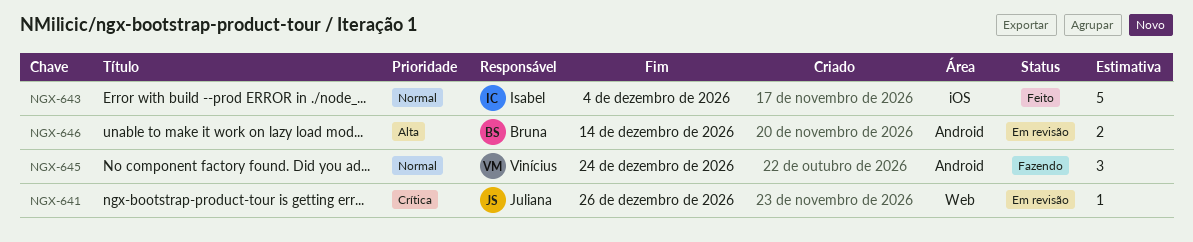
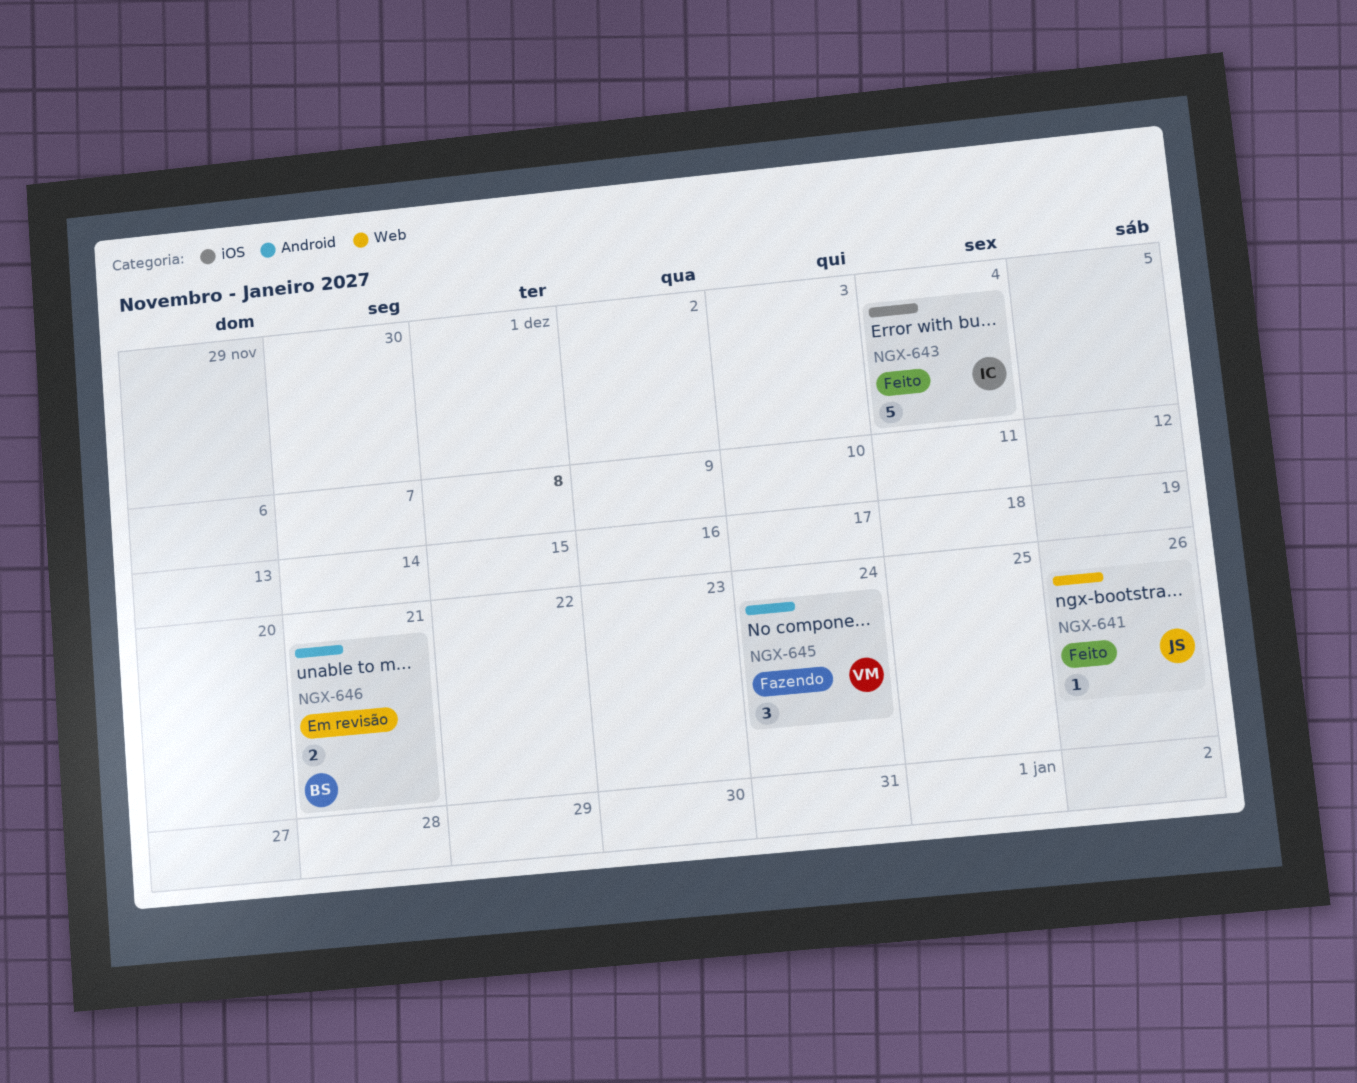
NGX-641, status: Em revisão -> Feito
NGX-646, due: Dec 14 -> Dec 21

